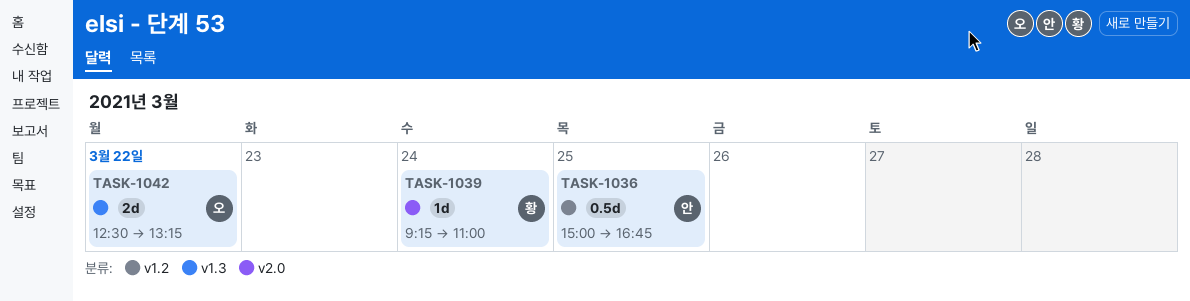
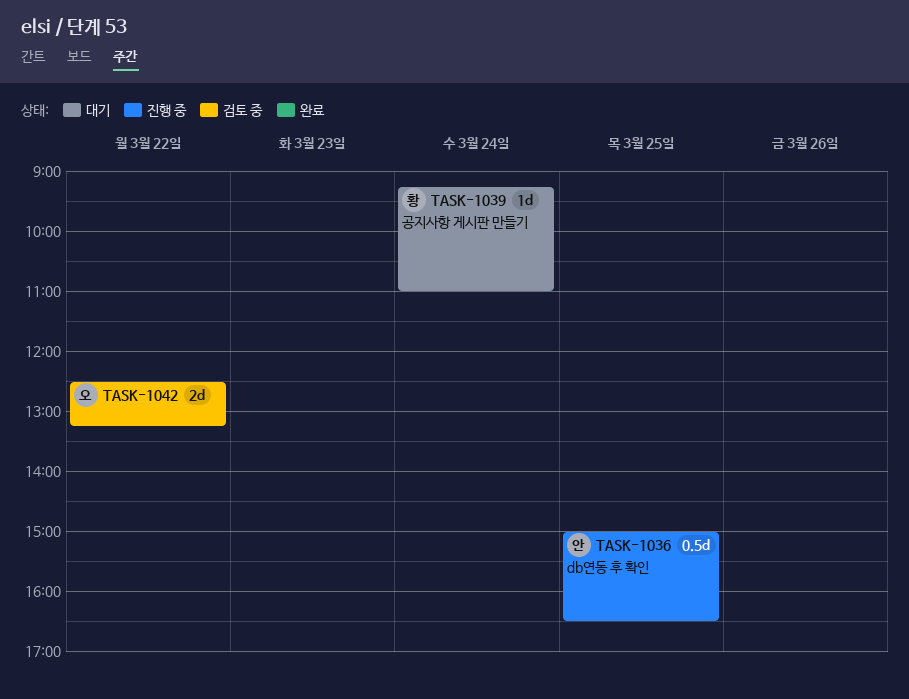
TASK-1036, ends: 16:45 -> 16:30

